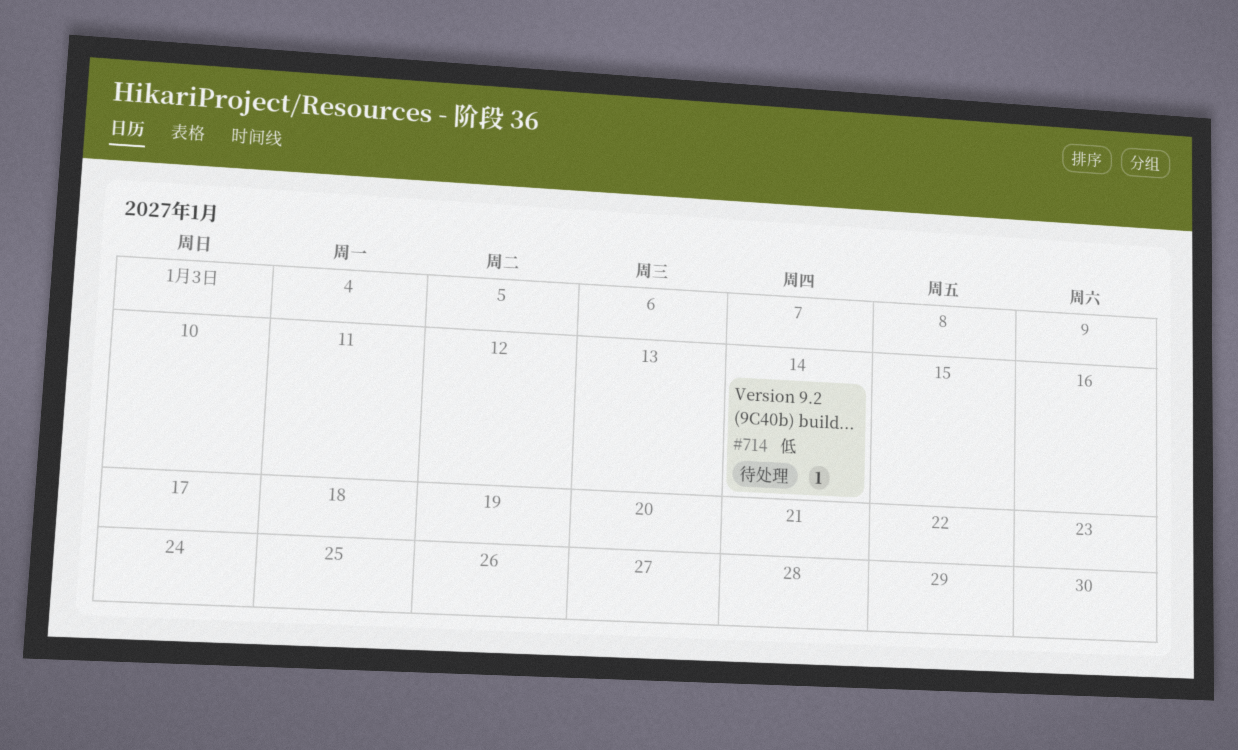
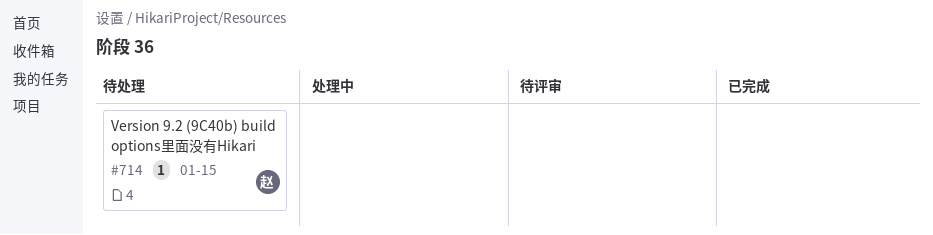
#714, due: Jan 14 -> Jan 15

